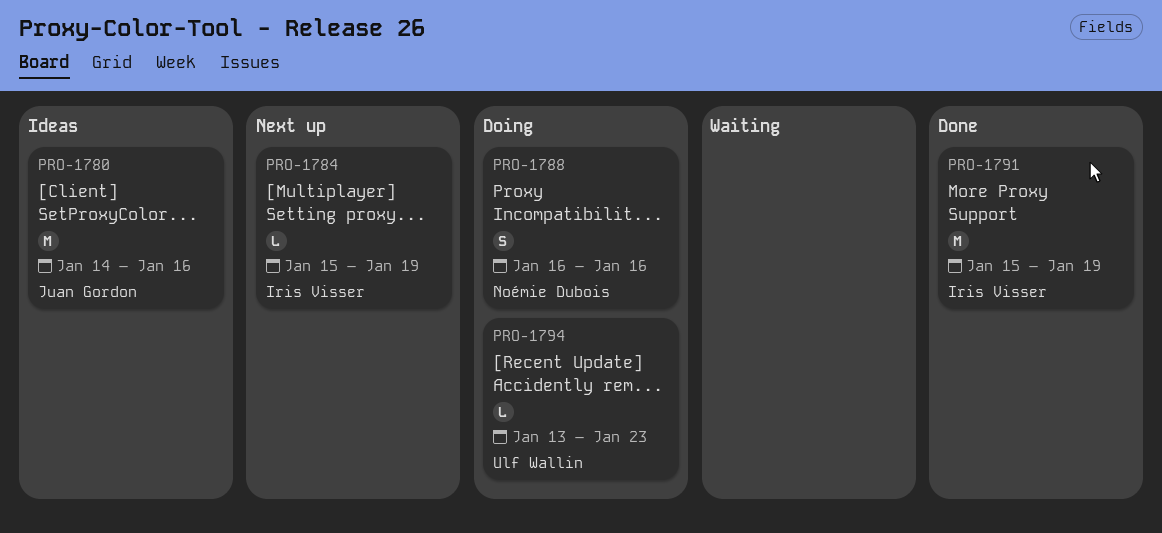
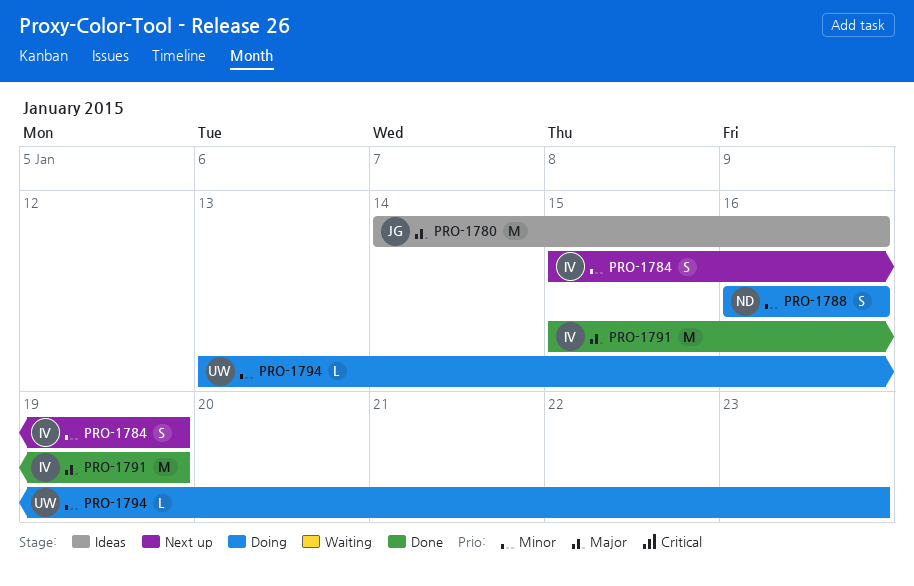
PRO-1784, estimate: L -> S

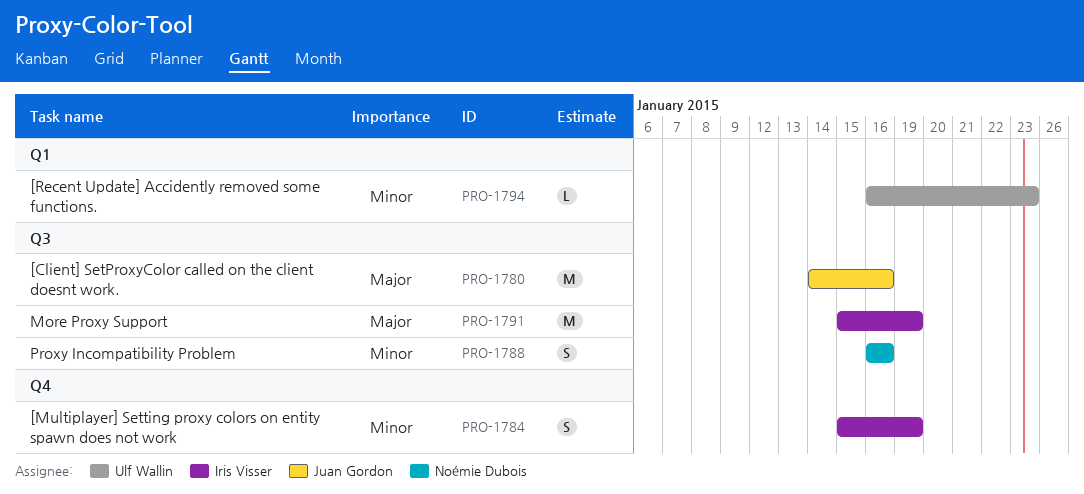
PRO-1794, start: Jan 13 -> Jan 16

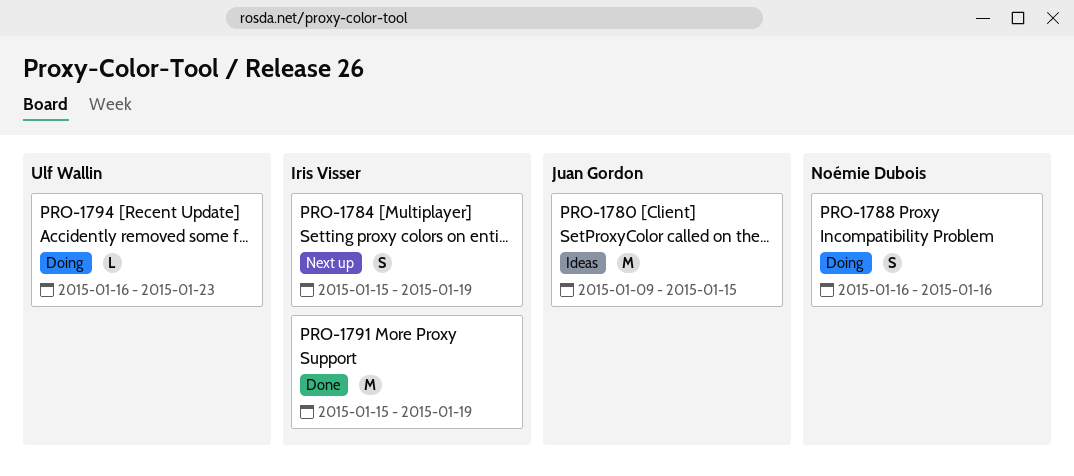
PRO-1780, start: Jan 14 -> Jan 9
PRO-1780, due: Jan 16 -> Jan 15

